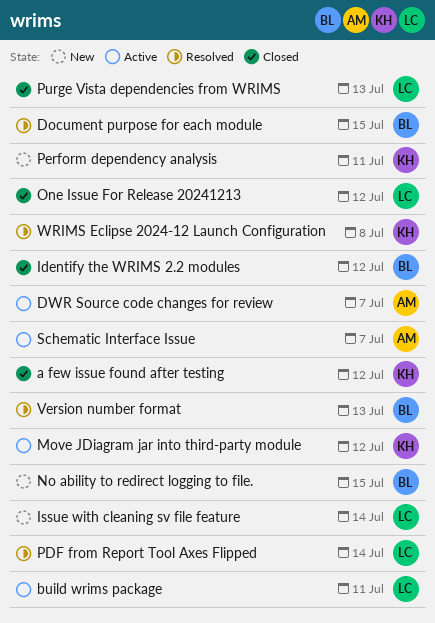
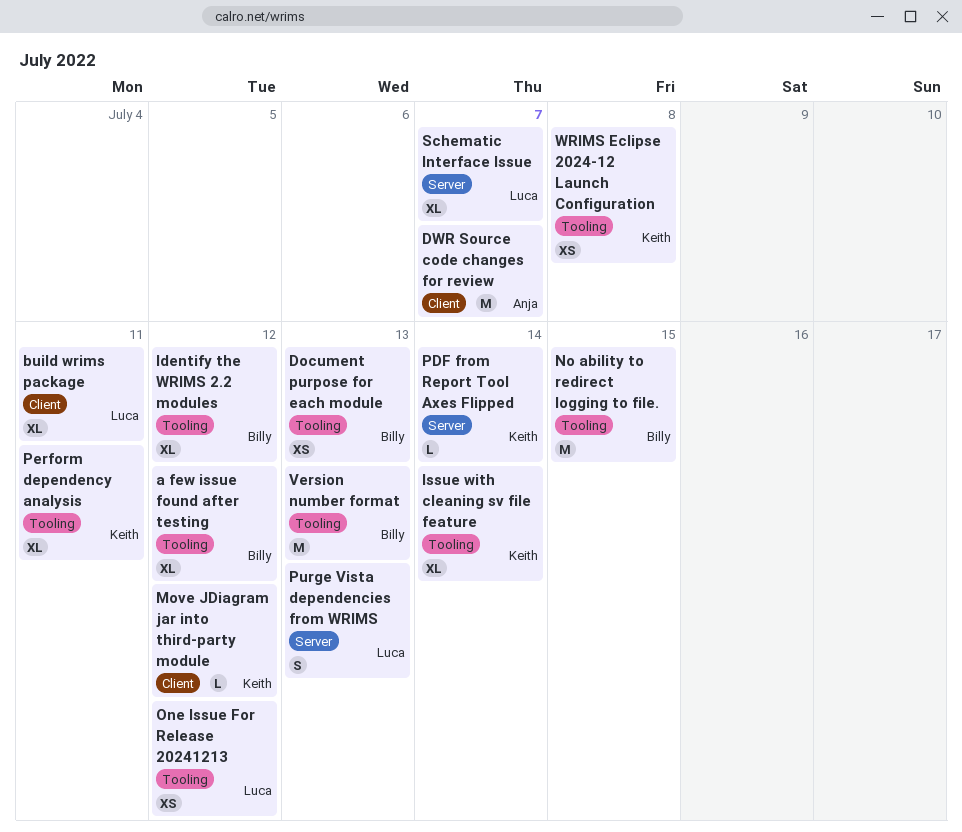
a few issue found after testing, owner: Keith -> Billy
Document purpose for each module, due: Jul 15 -> Jul 13
Issue with cleaning sv file feature, owner: Luca -> Keith
PDF from Report Tool Axes Flipped, owner: Luca -> Keith
Schematic Interface Issue, owner: Anja -> Luca

